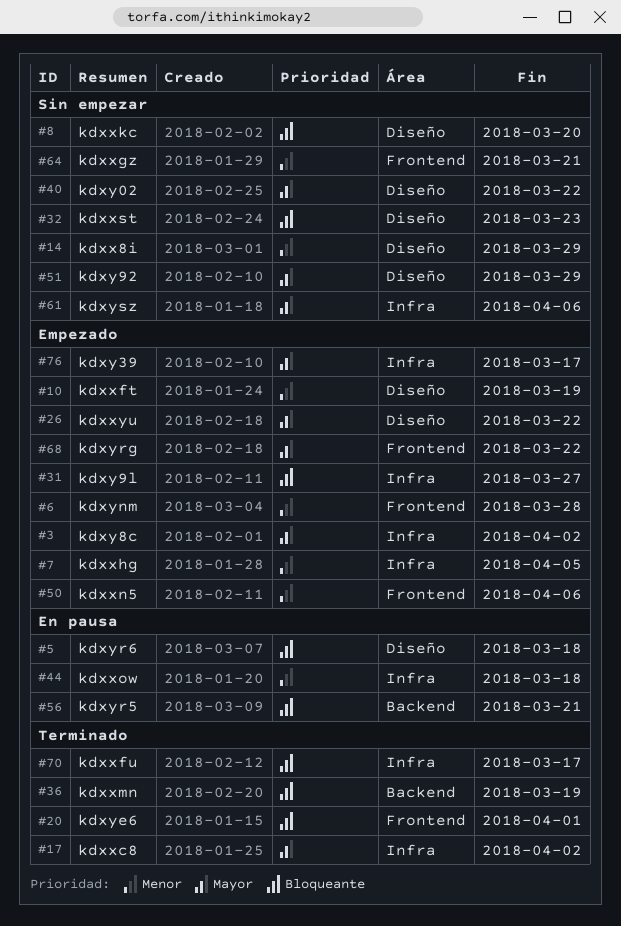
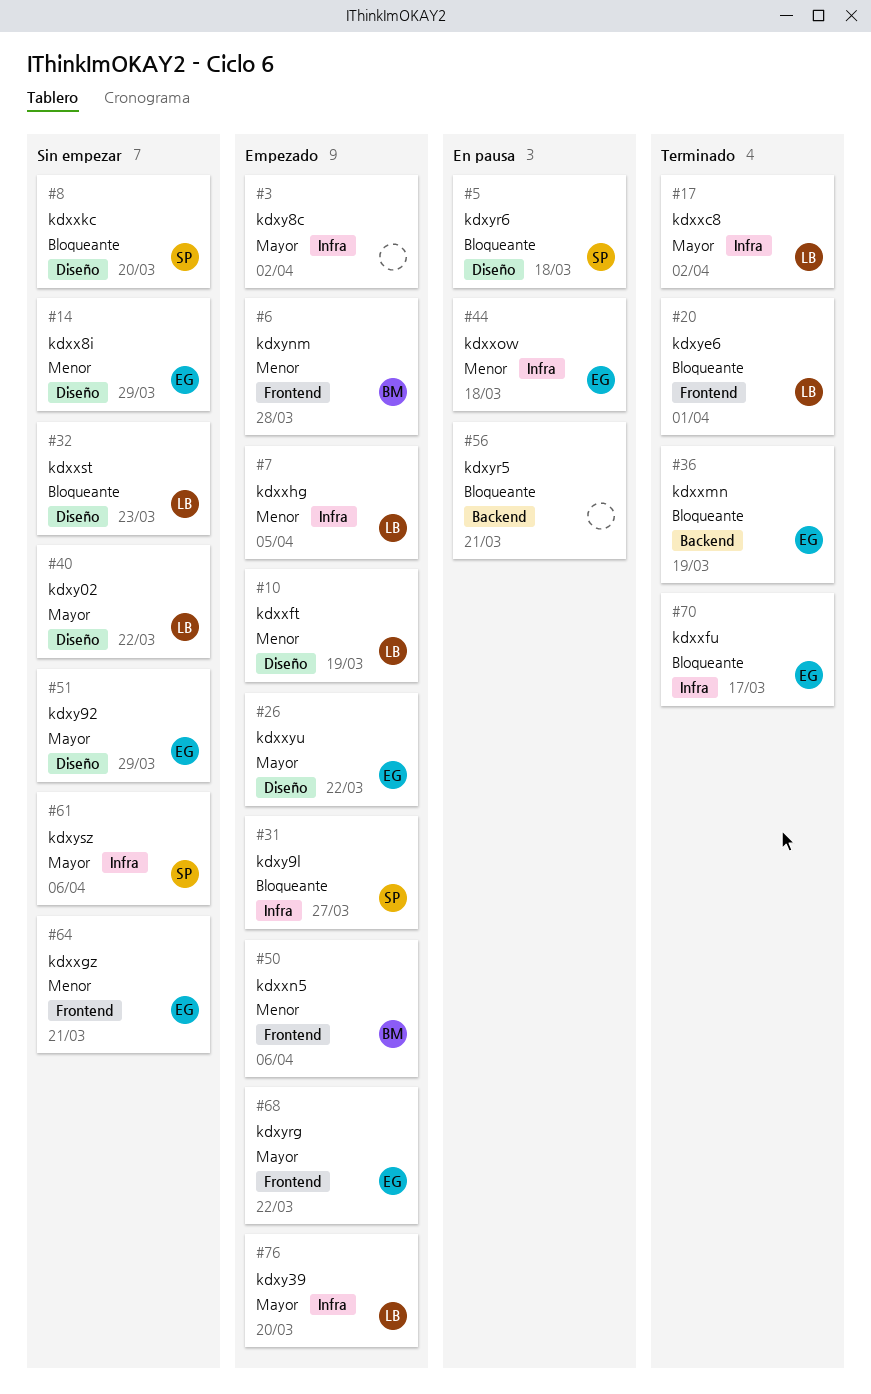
#76, due: Mar 17 -> Mar 20

